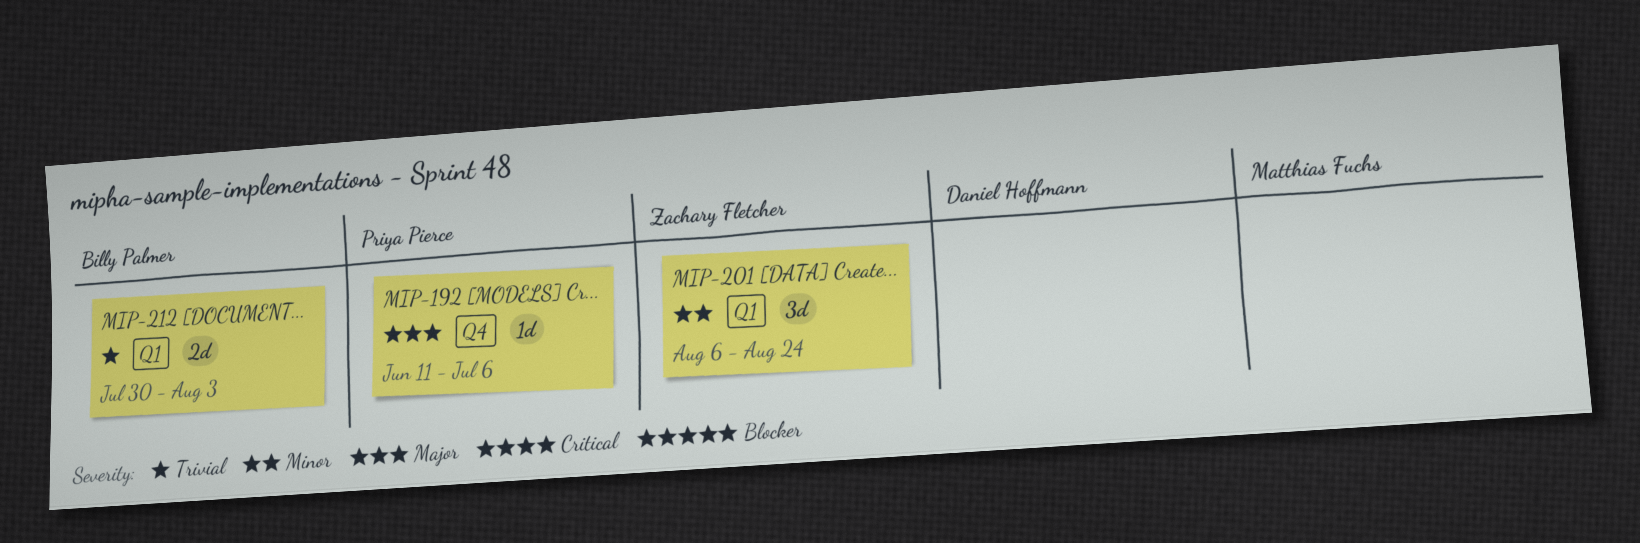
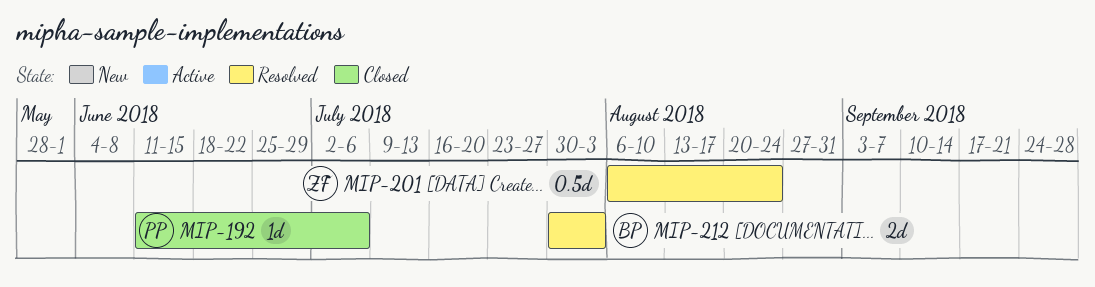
MIP-201, estimate: 3d -> 0.5d

